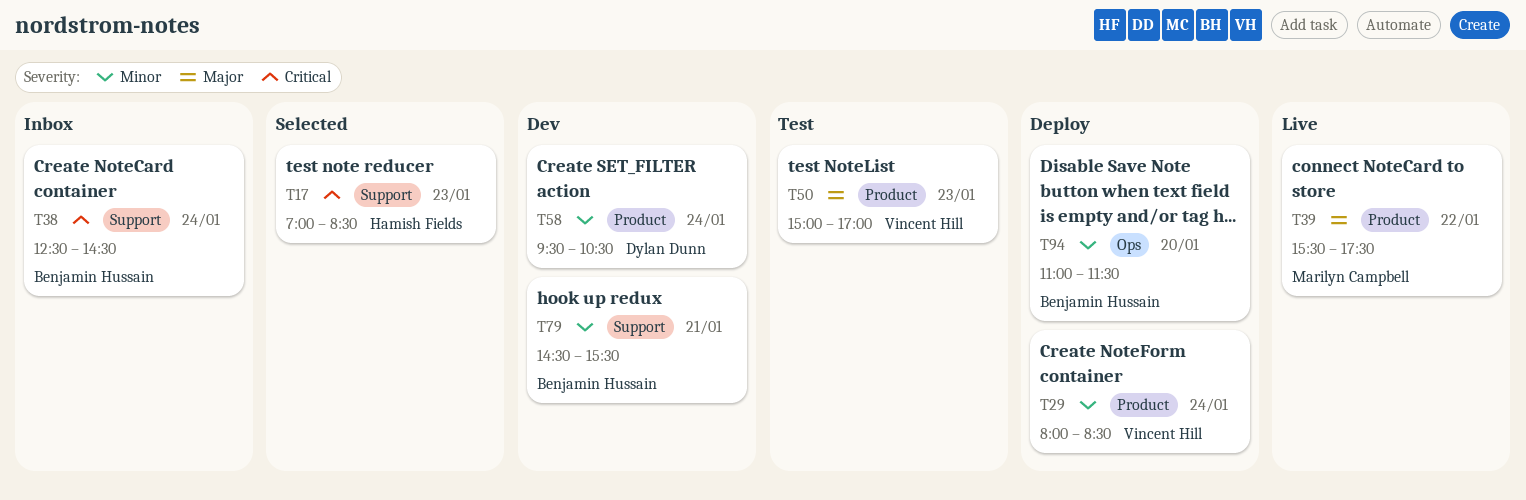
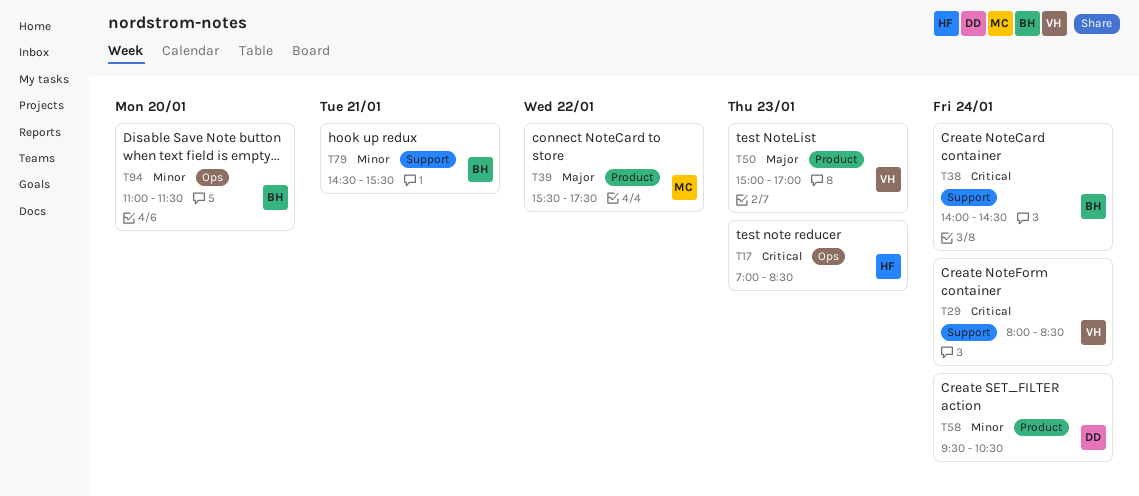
T17, label: Support -> Ops
T29, priority: Minor -> Critical
T29, label: Product -> Support
T38, begins: 12:30 -> 14:00

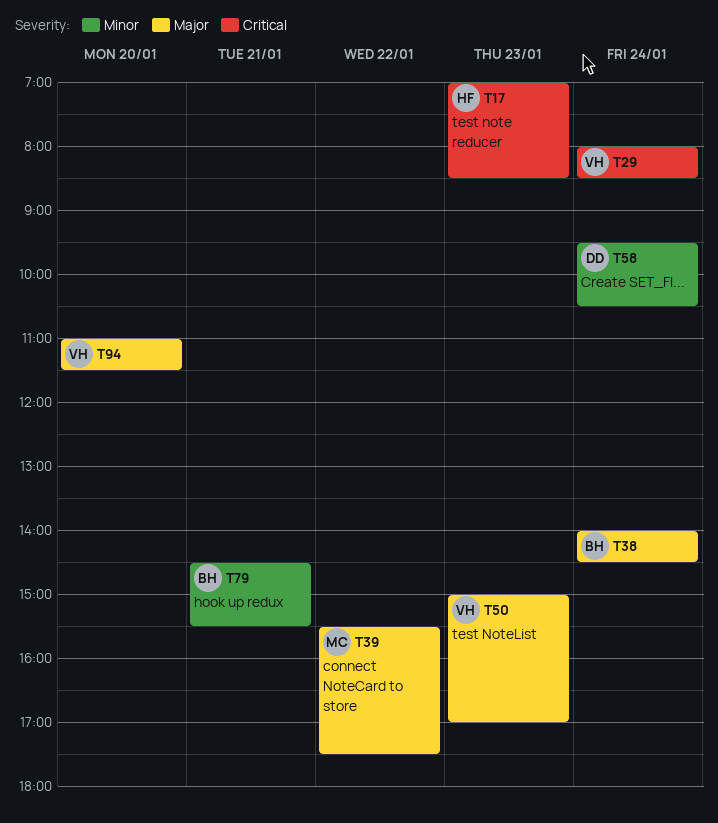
T38, priority: Critical -> Major
T94, owner: BH -> VH
T94, priority: Minor -> Major

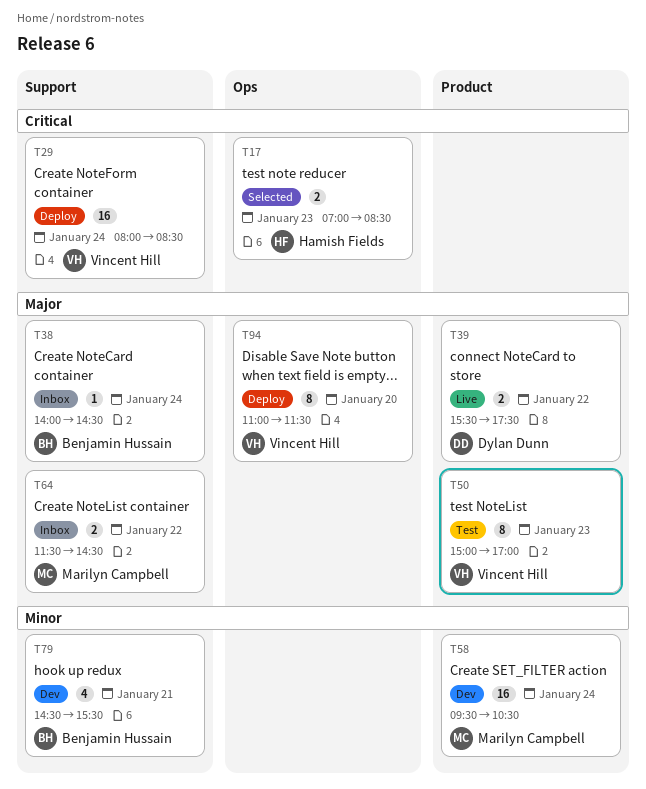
T39, owner: Marilyn Campbell -> Dylan Dunn
T58, owner: Dylan Dunn -> Marilyn Campbell
T64: none -> present

